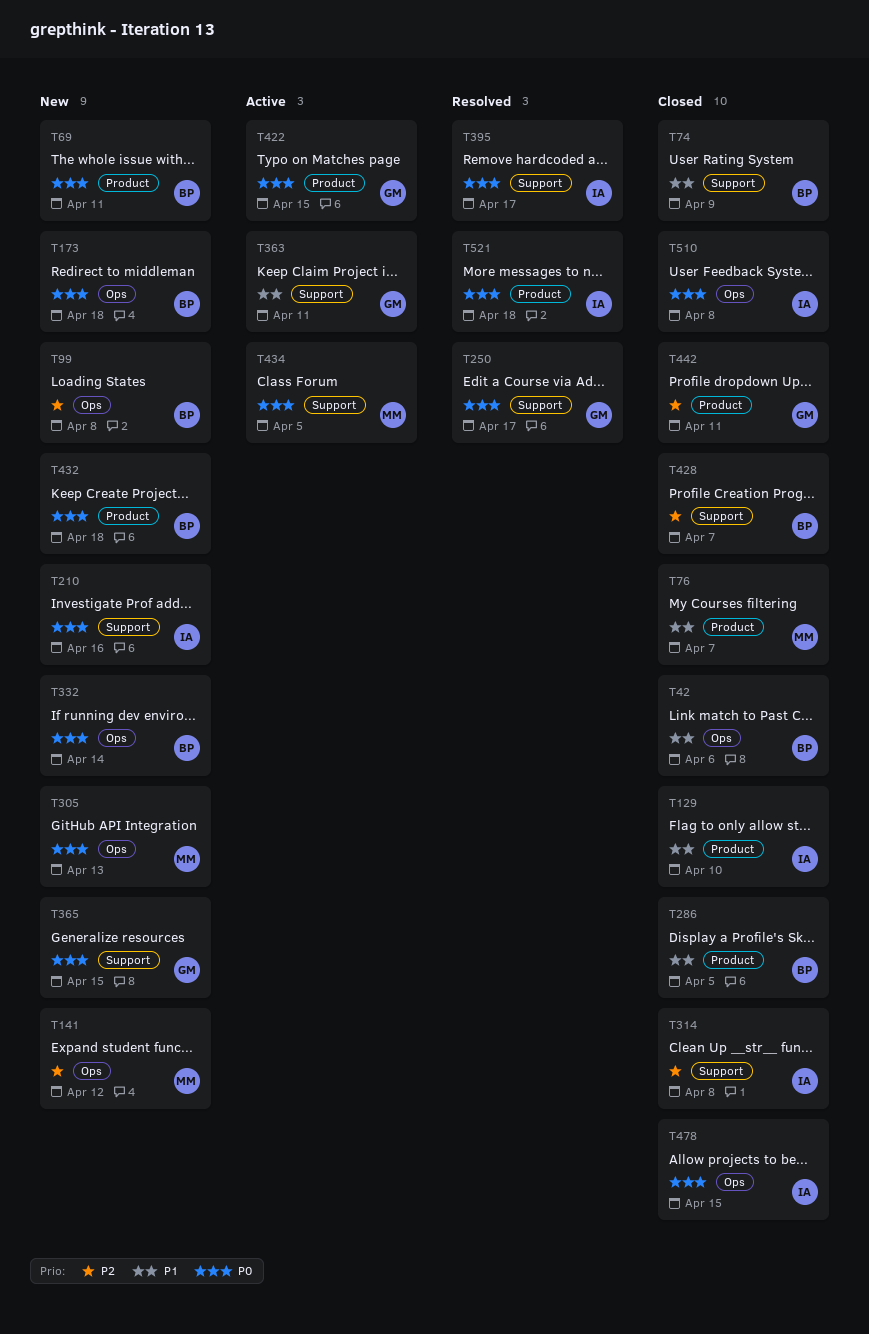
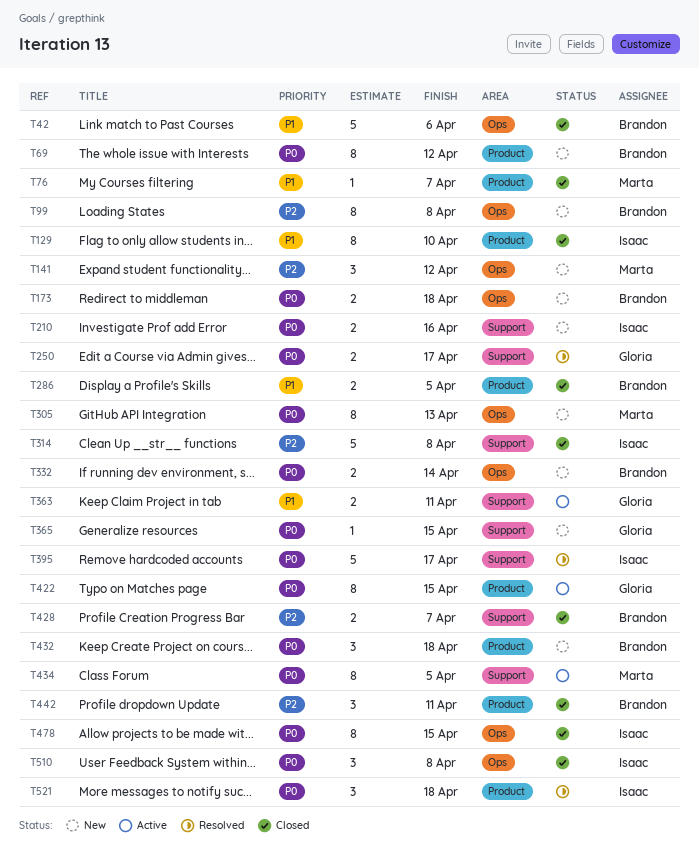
T69, due: Apr 11 -> Apr 12
T74: present -> none
T442, owner: Gloria -> Brandon

